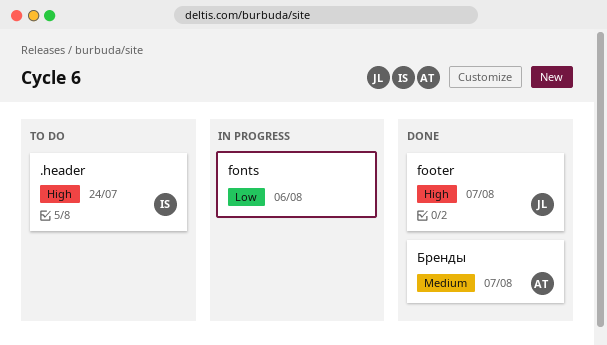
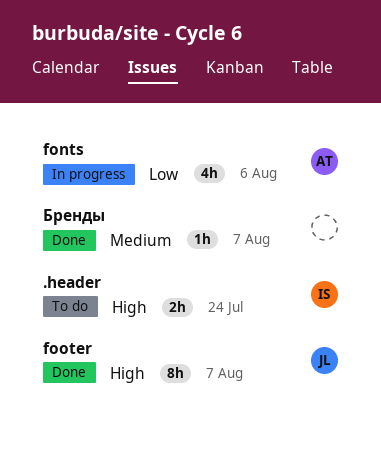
fonts, owner: none -> AT
Бренды, owner: AT -> none

